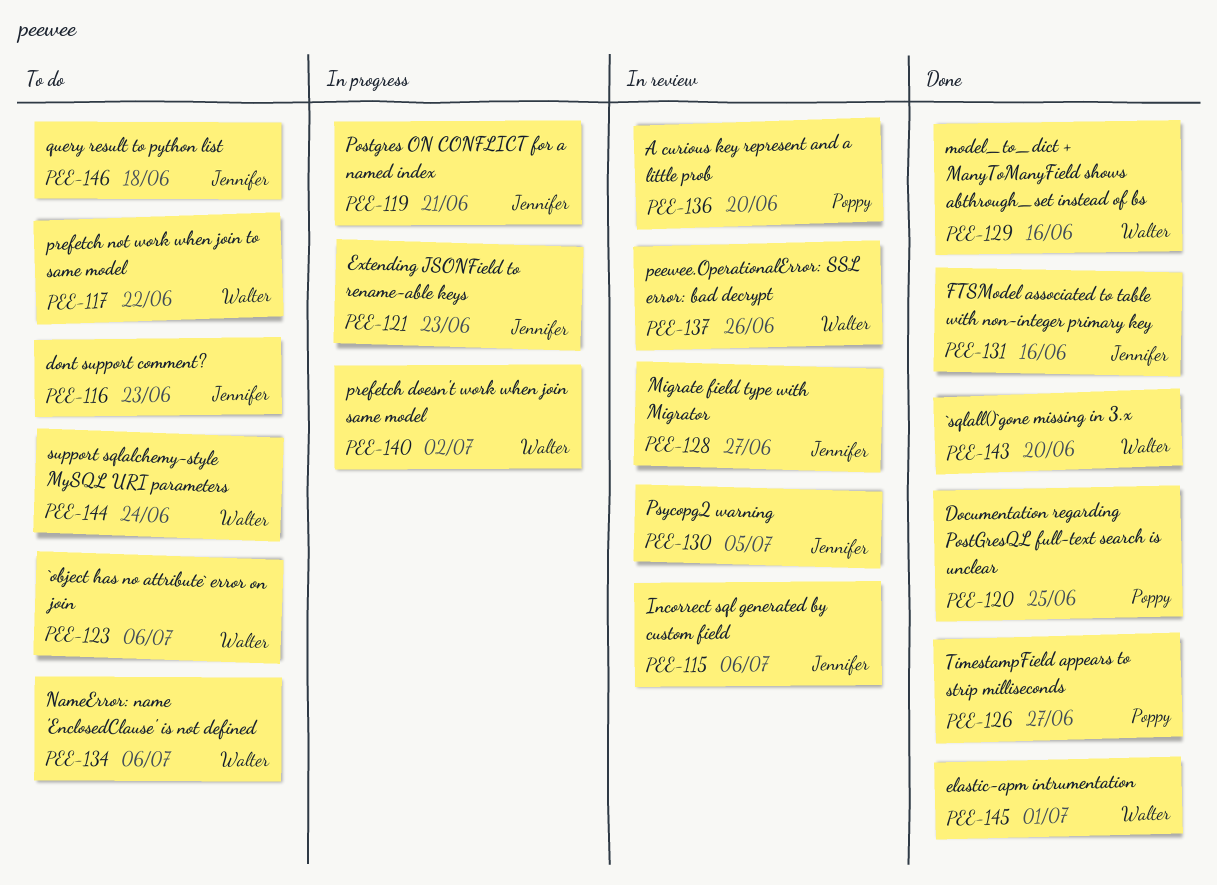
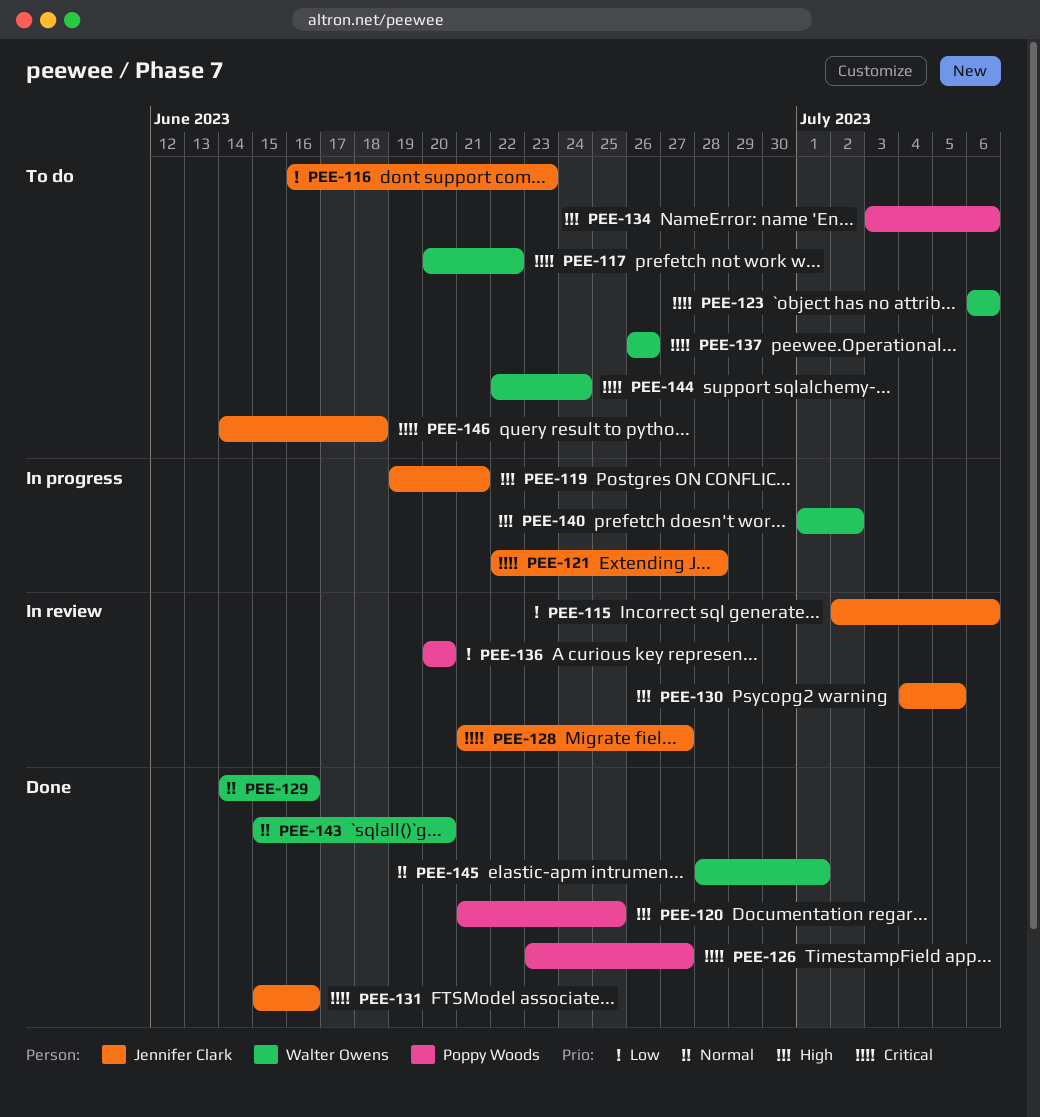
PEE-121, due: Jun 23 -> Jun 28
PEE-134, owner: Walter Owens -> Poppy Woods
PEE-137, status: In review -> To do

